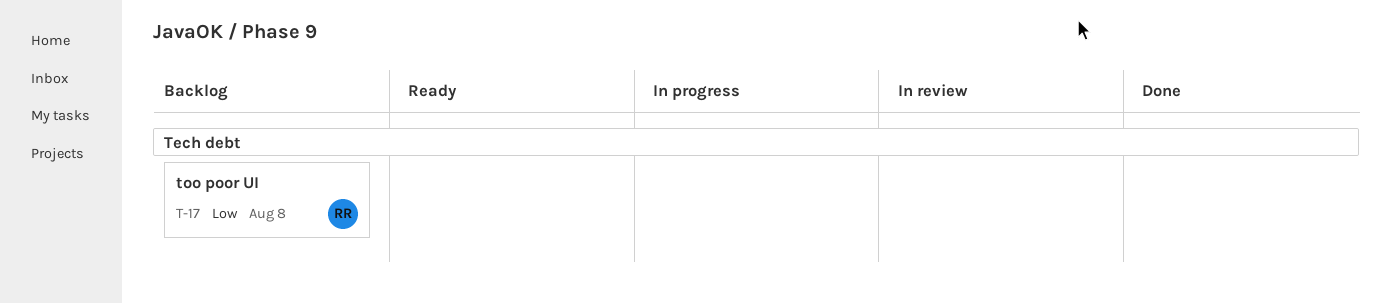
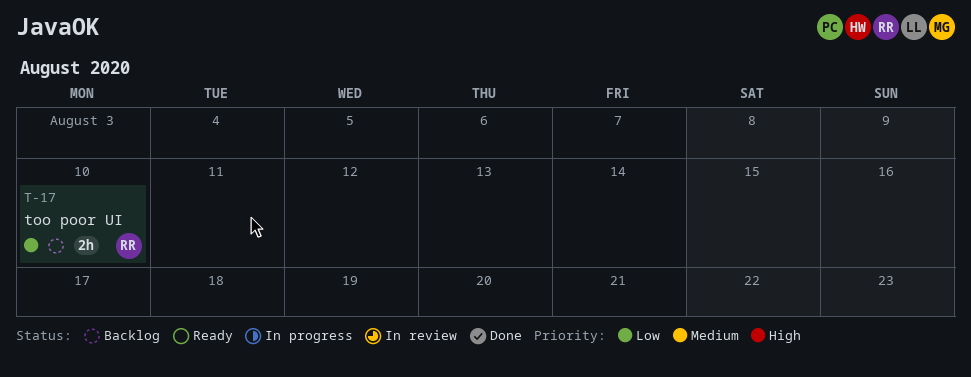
T-17, due: Aug 8 -> Aug 10

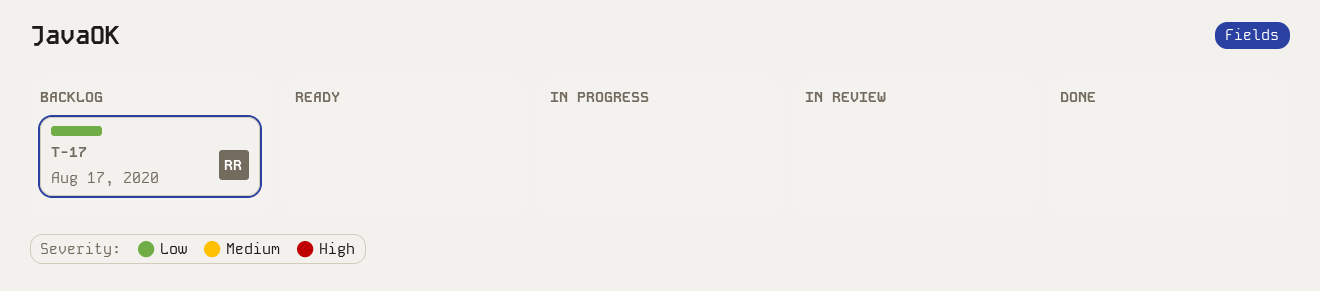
T-17, due: Aug 10 -> Aug 17

